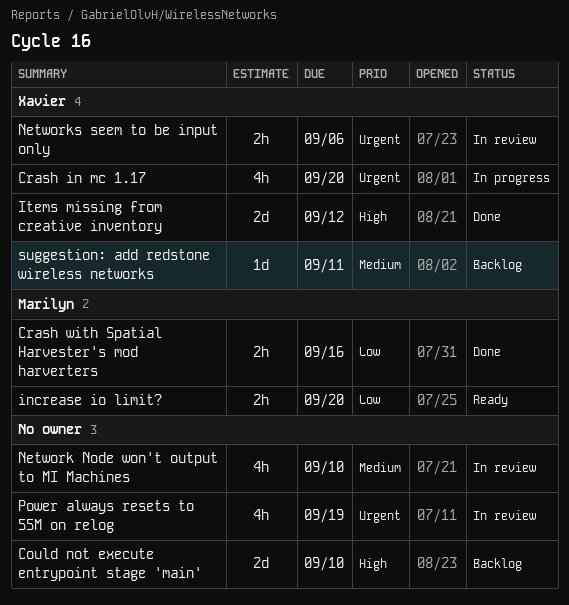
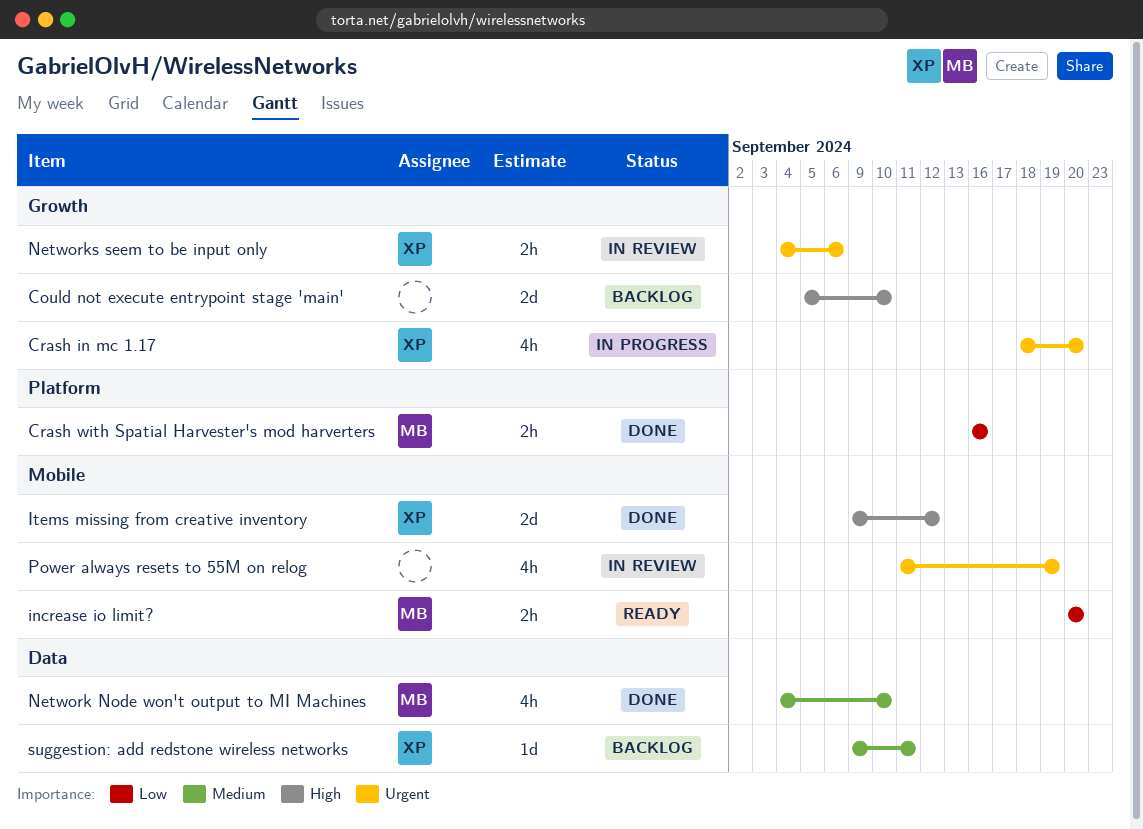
Network Node won't output to MI Machines, status: In review -> Done
Network Node won't output to MI Machines, owner: none -> Marilyn

